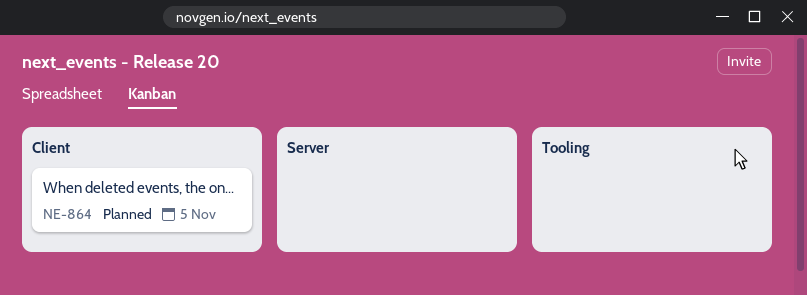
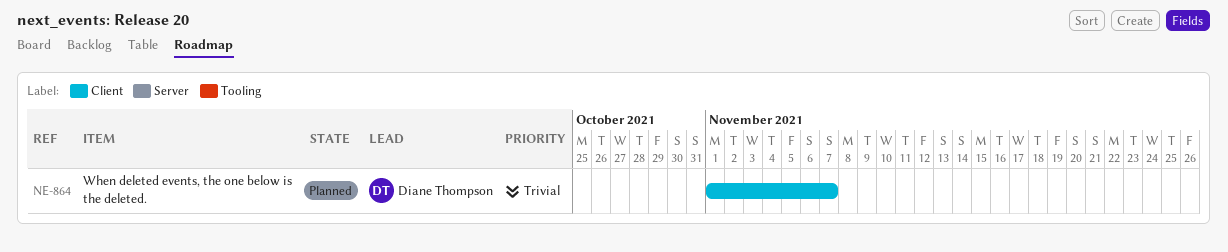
NE-864, due: Nov 5 -> Nov 7

